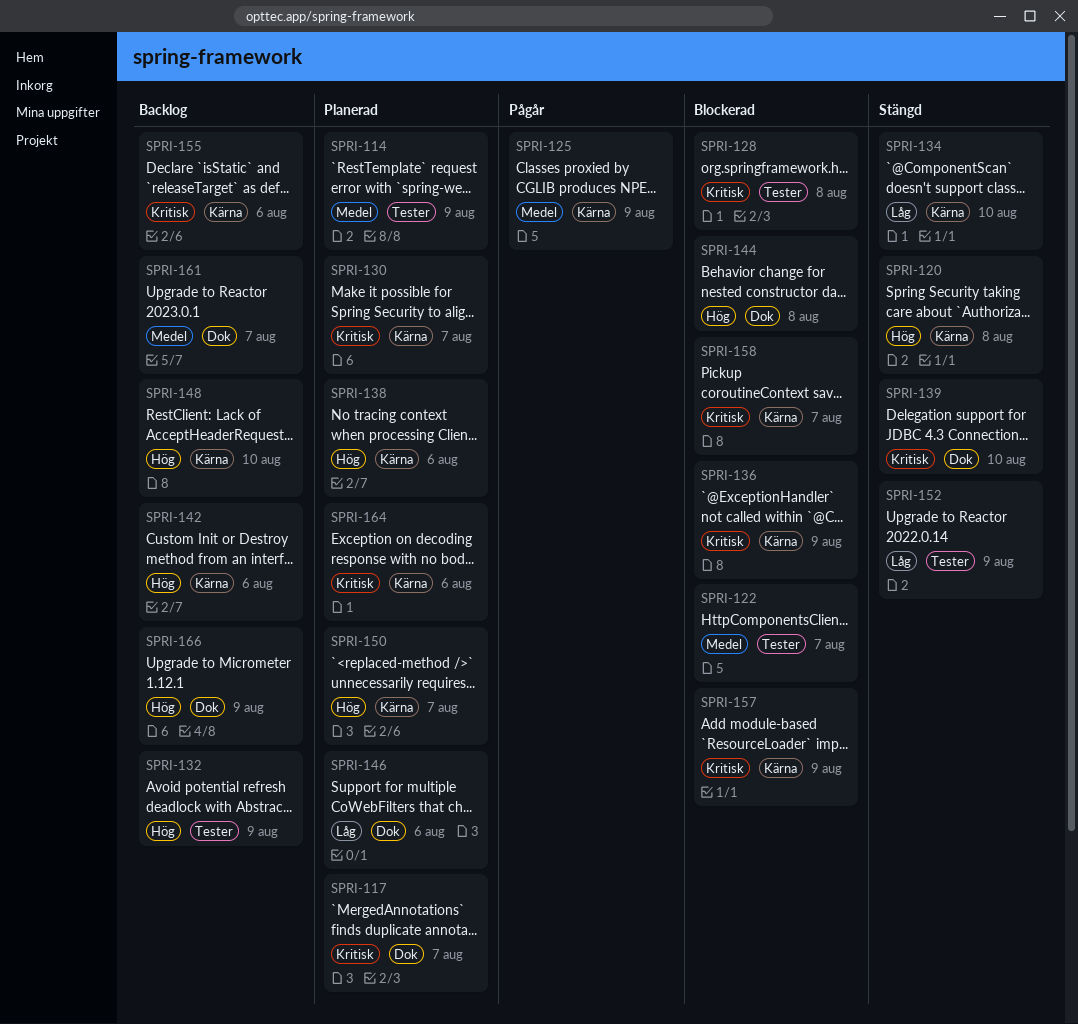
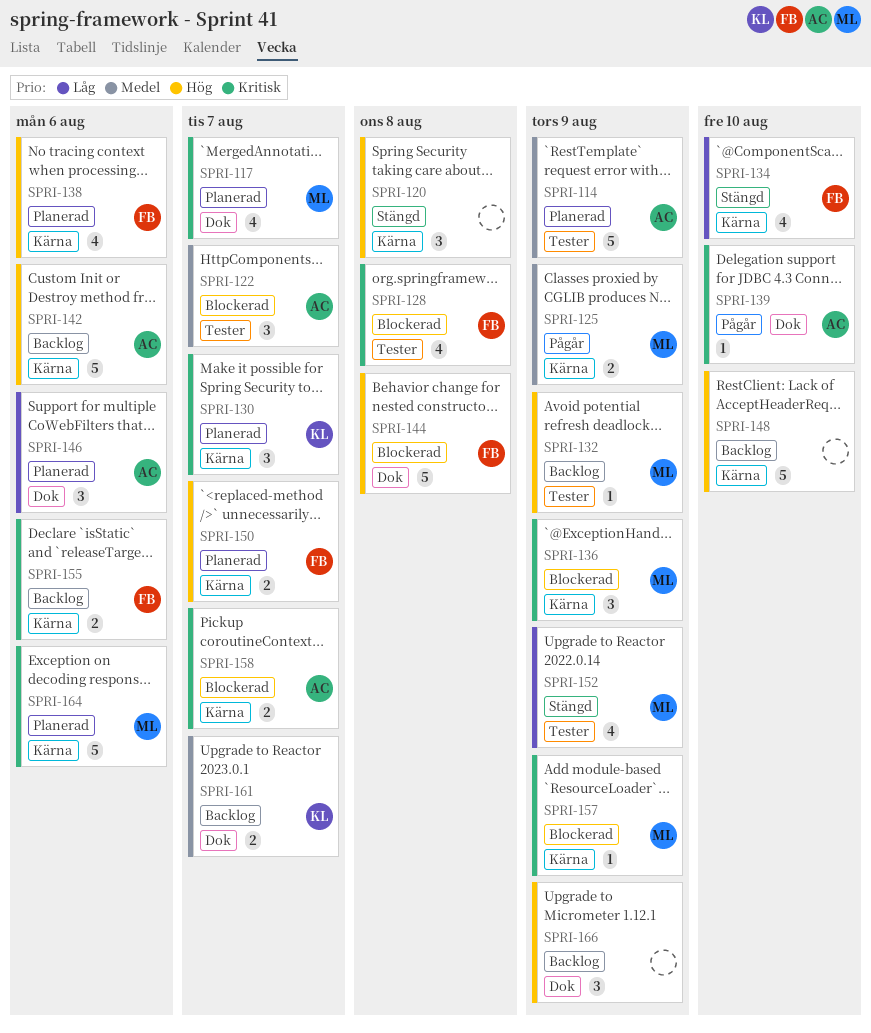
SPRI-139, status: Stängd -> Pågår

